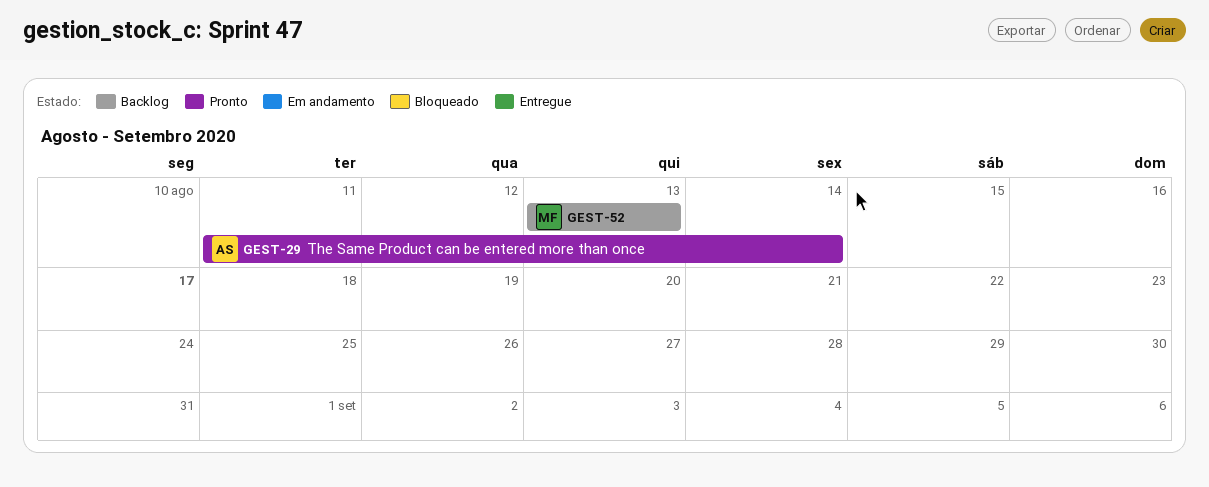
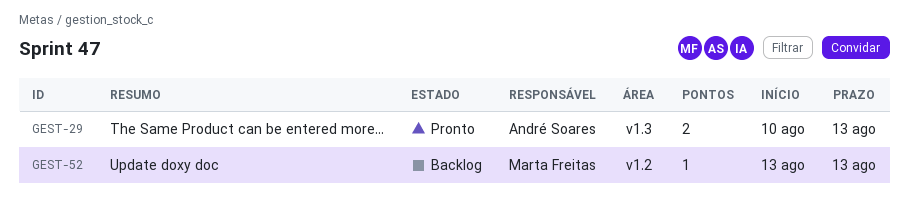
GEST-29, start: Aug 11 -> Aug 10
GEST-29, due: Aug 14 -> Aug 13

